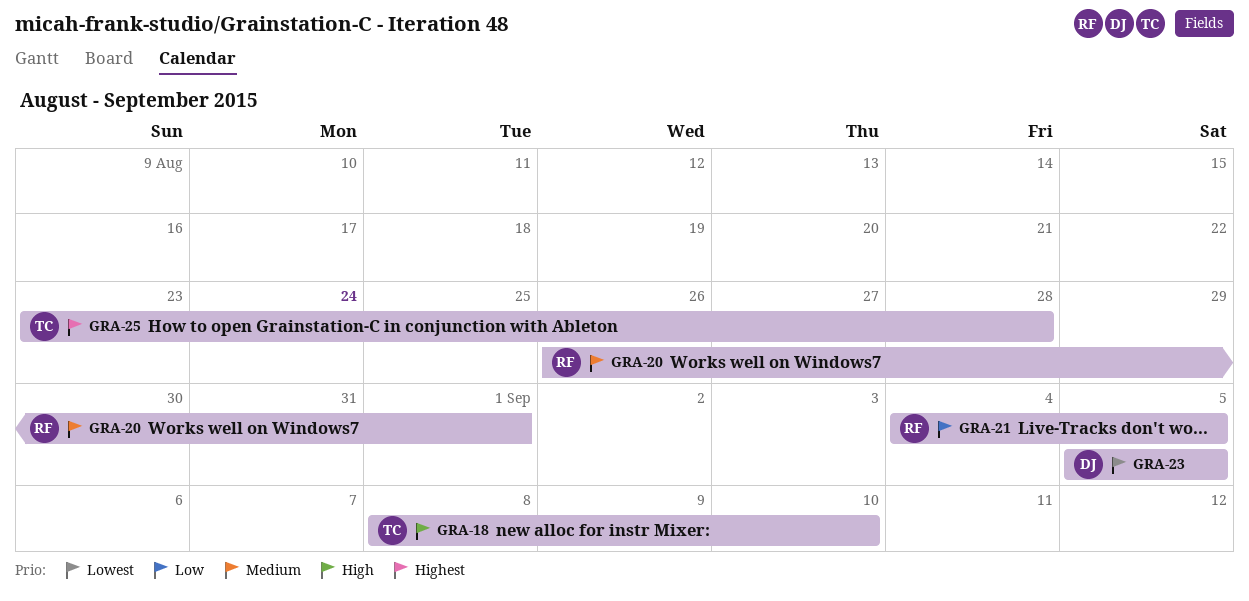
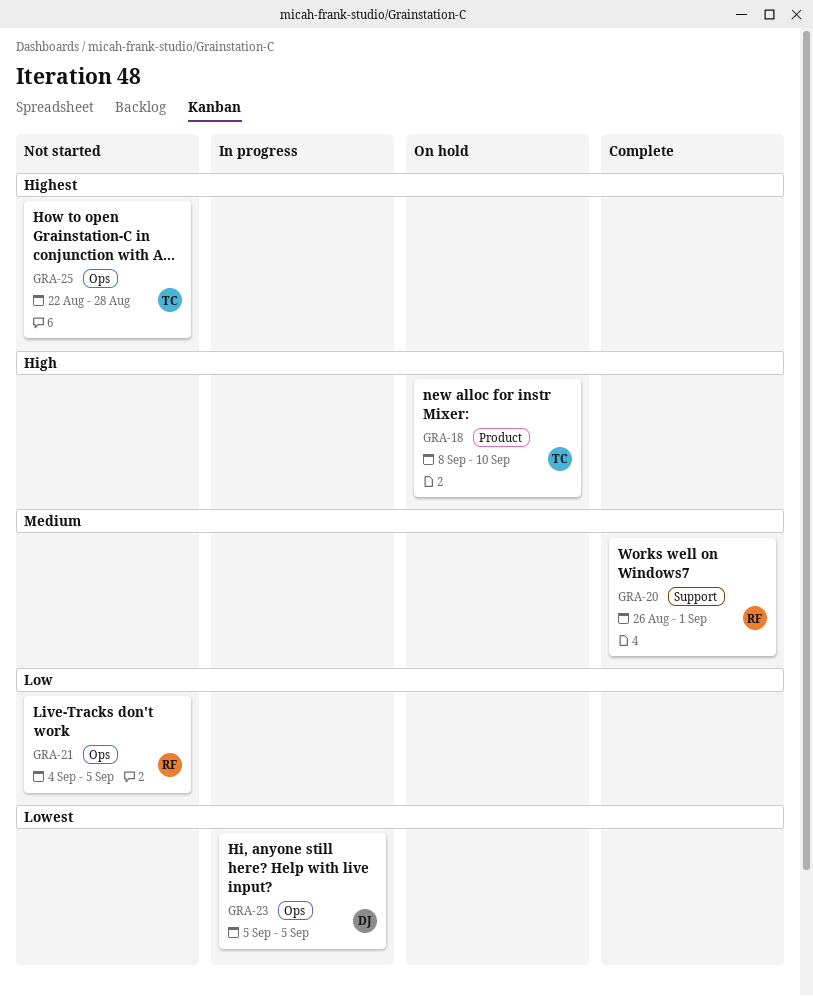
GRA-25, start: Aug 23 -> Aug 22

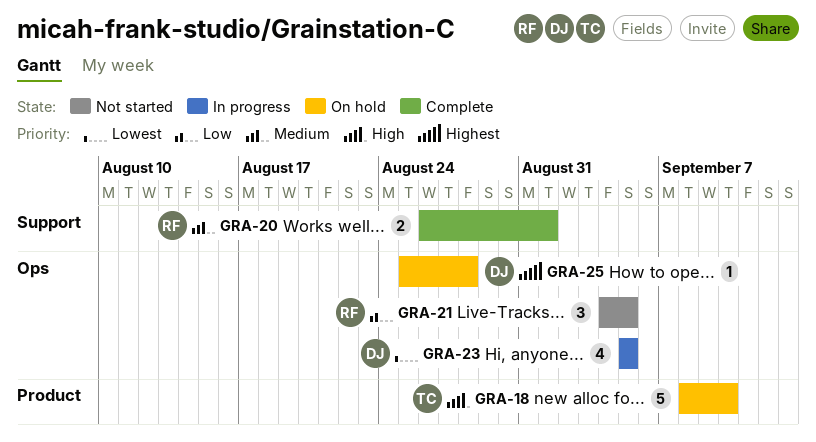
GRA-25, status: Not started -> On hold
GRA-25, owner: TC -> DJ
GRA-25, start: Aug 22 -> Aug 25

